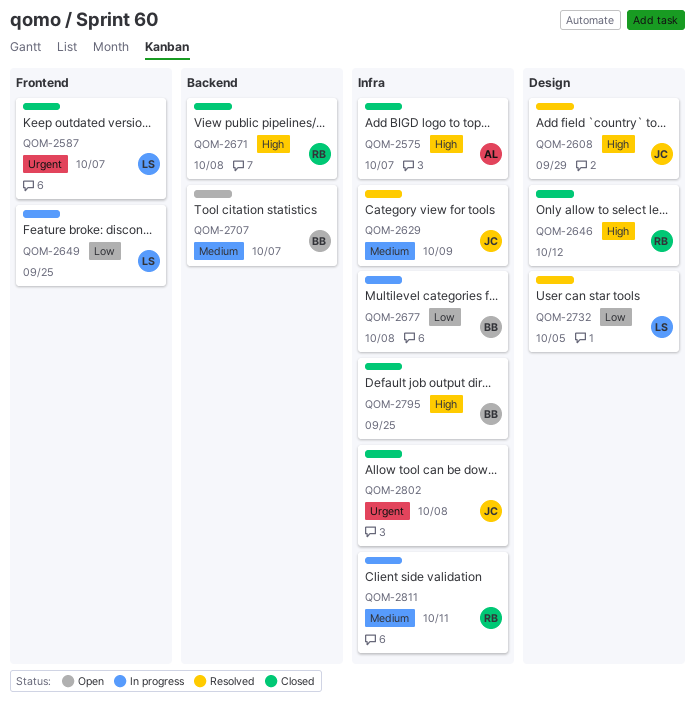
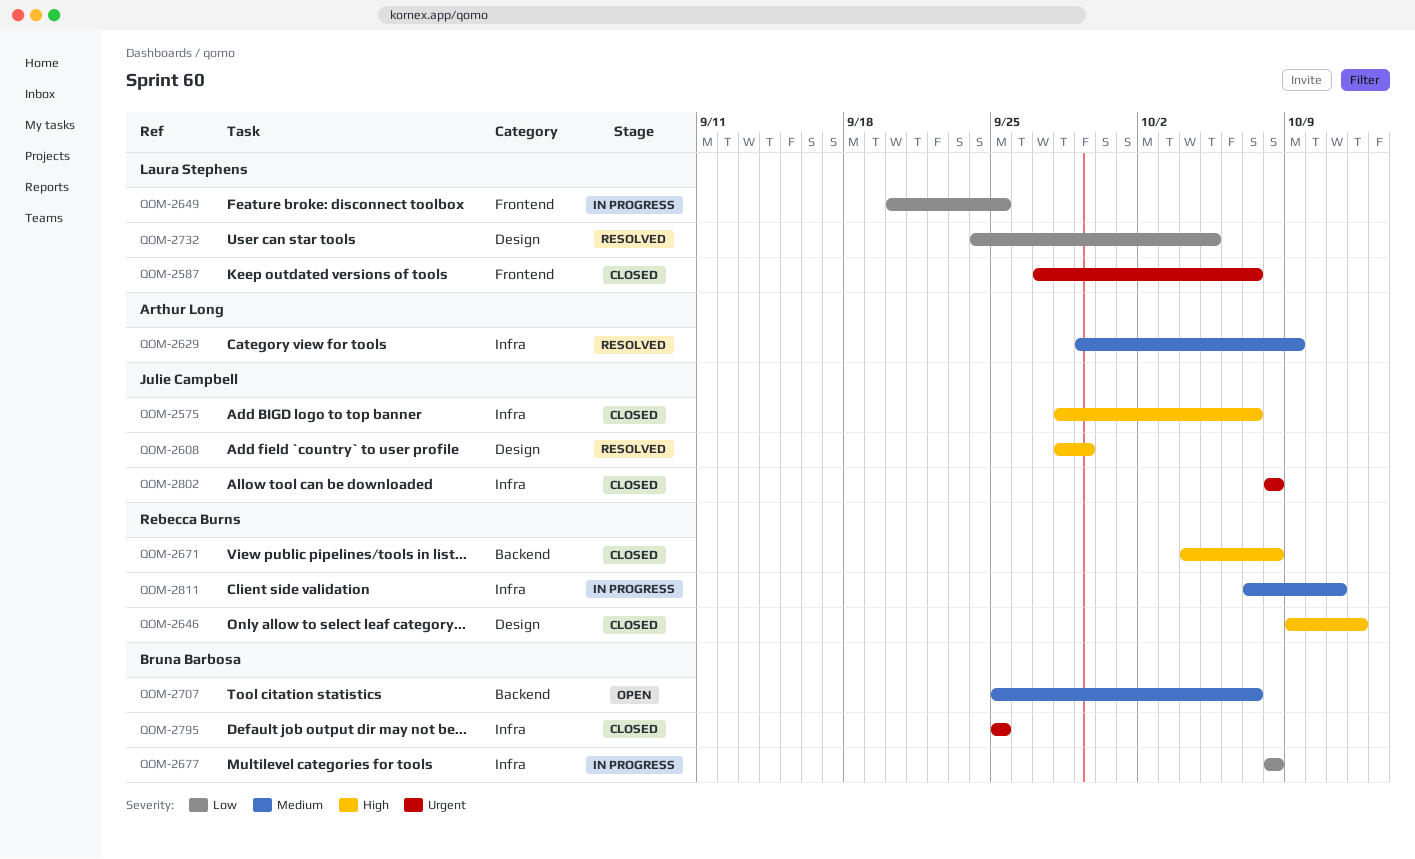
QOM-2575, owner: Arthur Long -> Julie Campbell
QOM-2629, owner: Julie Campbell -> Arthur Long
QOM-2795, priority: High -> Urgent

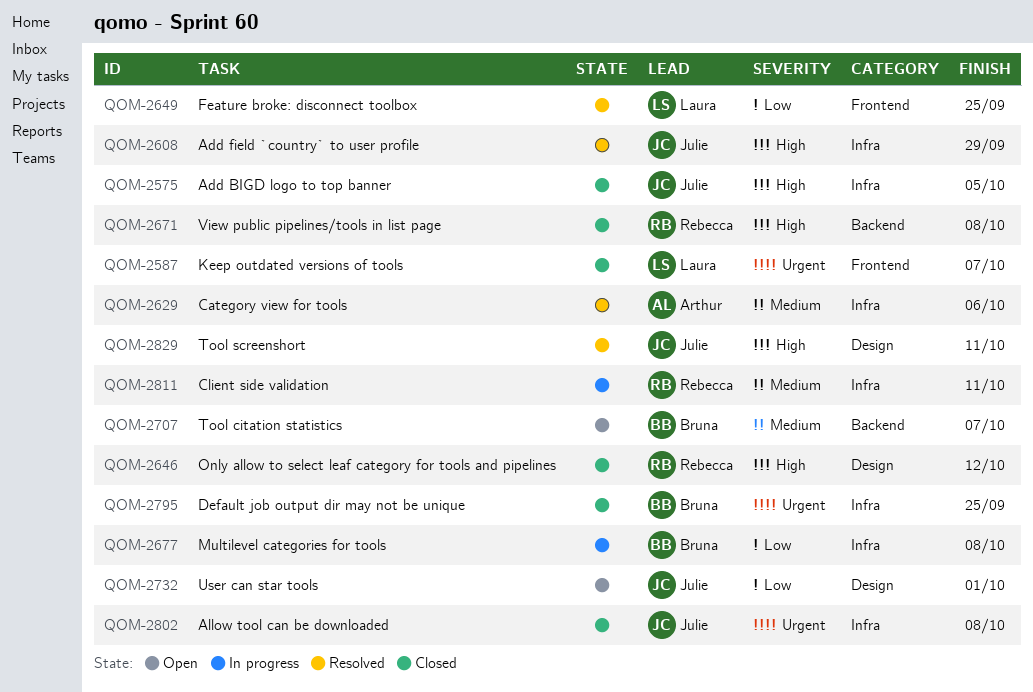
QOM-2575, due: Oct 7 -> Oct 5
QOM-2608, label: Design -> Infra
QOM-2629, due: Oct 9 -> Oct 6
QOM-2649, status: In progress -> Resolved
QOM-2732, status: Resolved -> Open
QOM-2732, owner: Laura Stephens -> Julie Campbell
QOM-2732, due: Oct 5 -> Oct 1
QOM-2829: none -> present

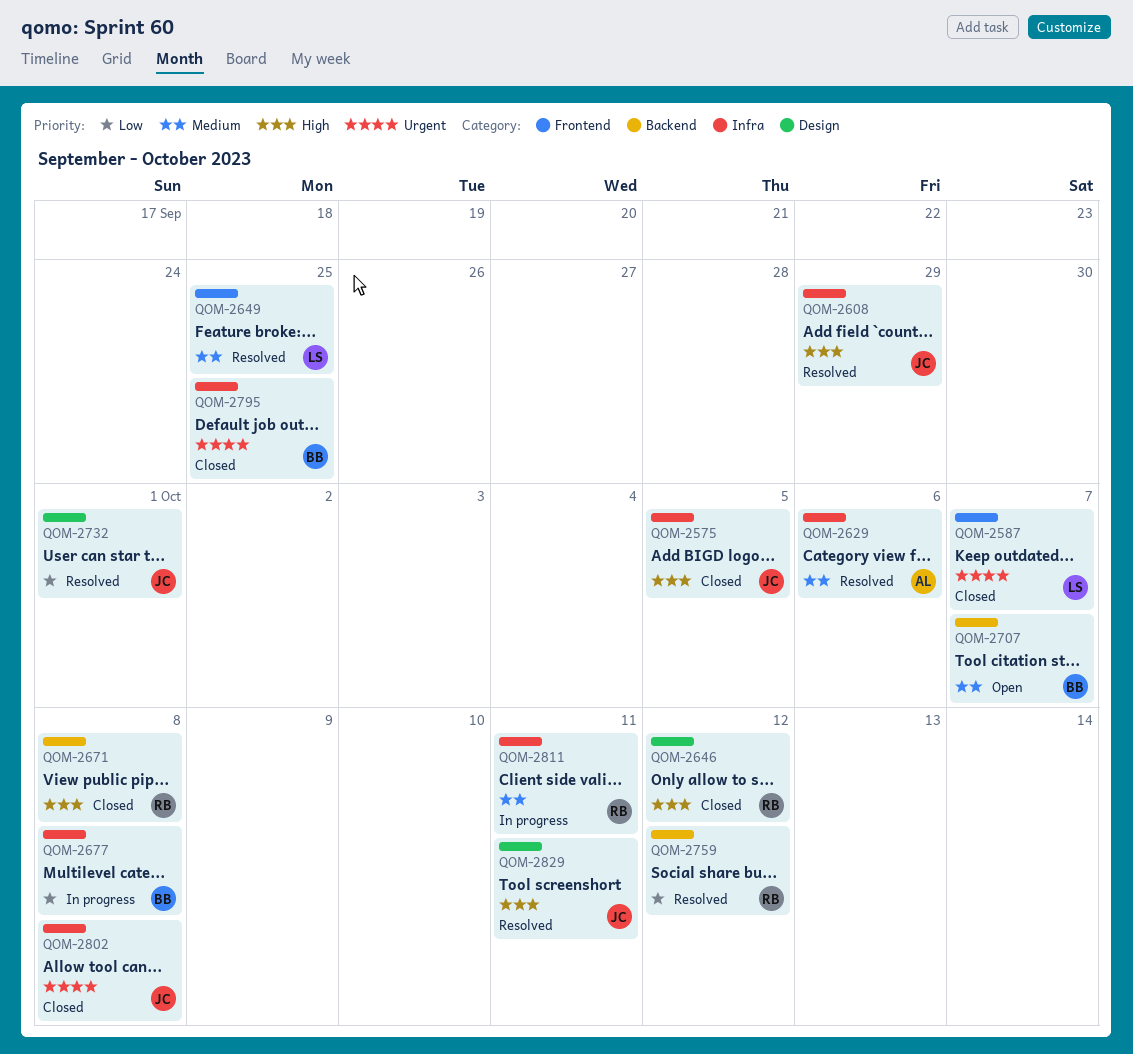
QOM-2649, priority: Low -> Medium
QOM-2732, status: Open -> Resolved
QOM-2759: none -> present

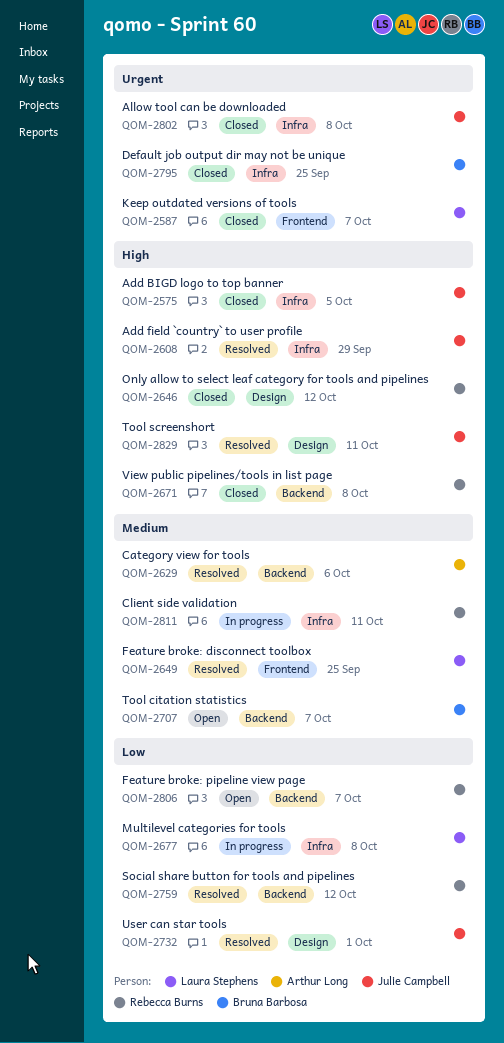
QOM-2629, label: Infra -> Backend
QOM-2677, owner: Bruna Barbosa -> Laura Stephens
QOM-2806: none -> present

